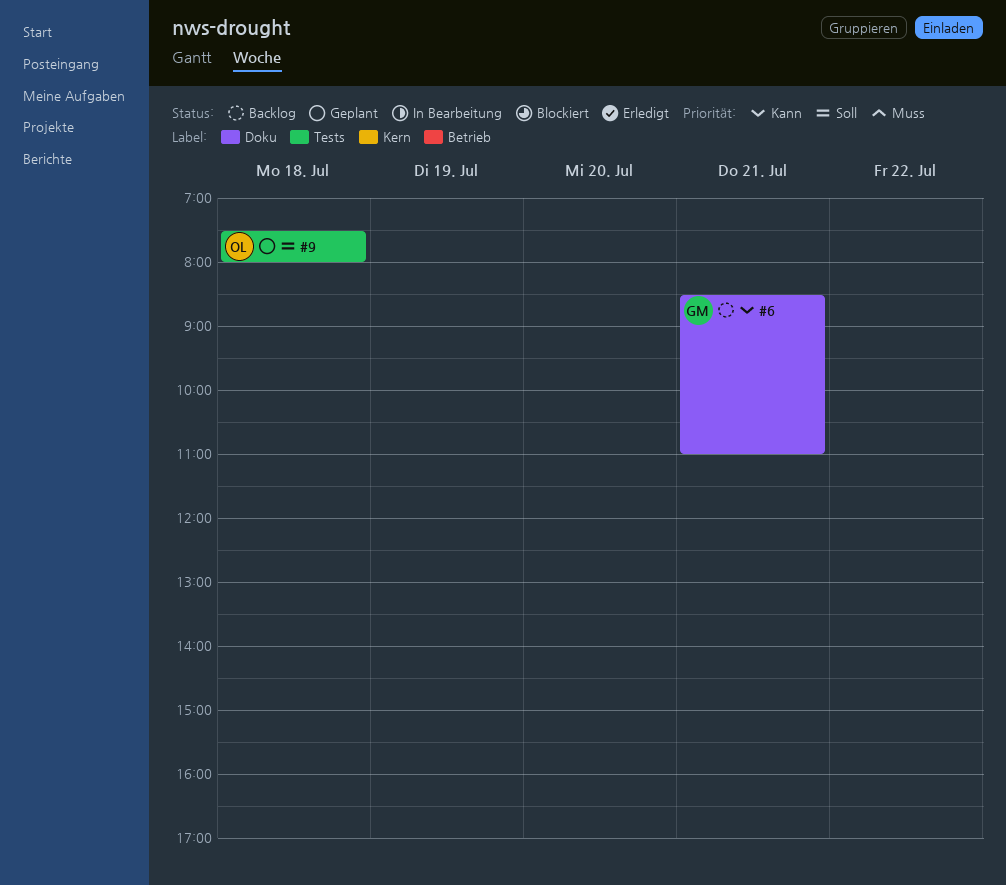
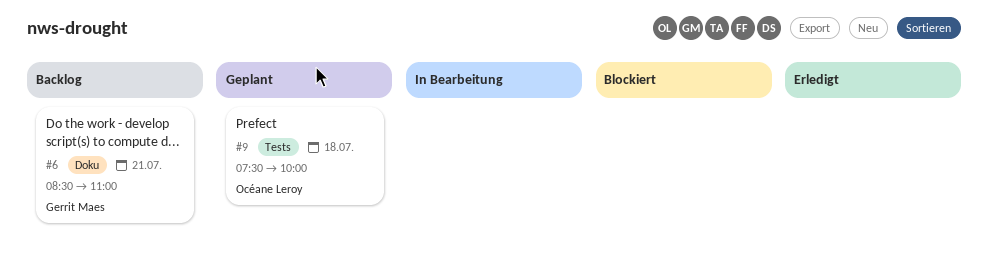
#9, ends: 08:00 -> 10:00

